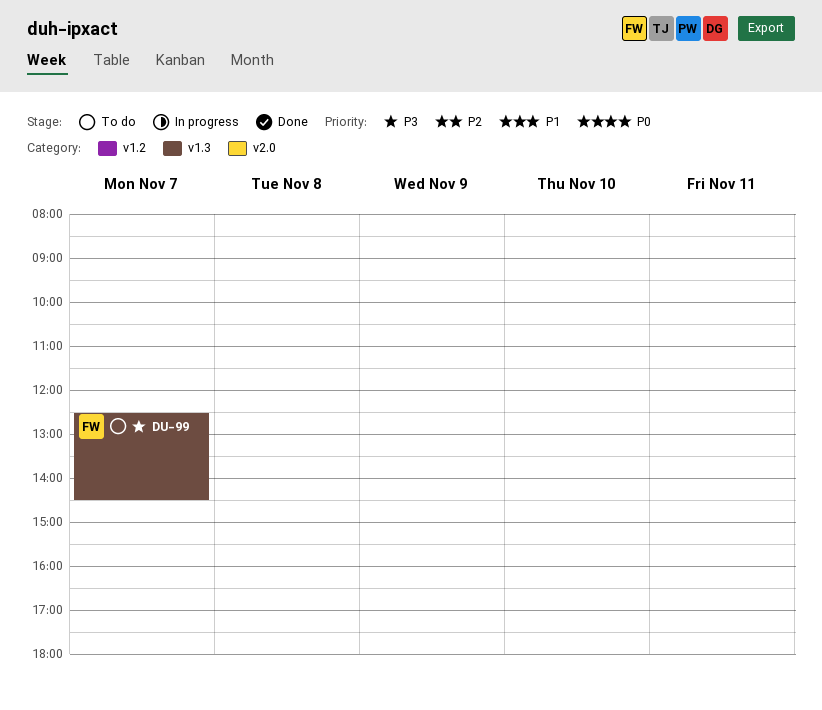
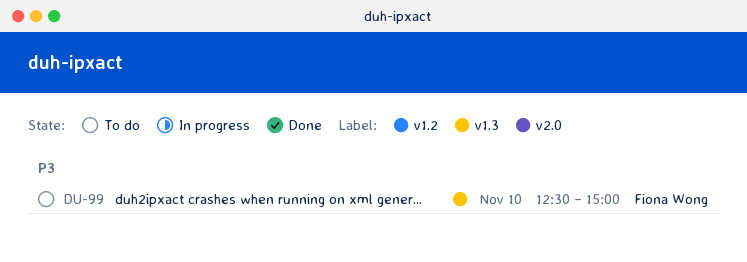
DU-99, day: Nov 7 -> Nov 10
DU-99, ends: 14:30 -> 15:00

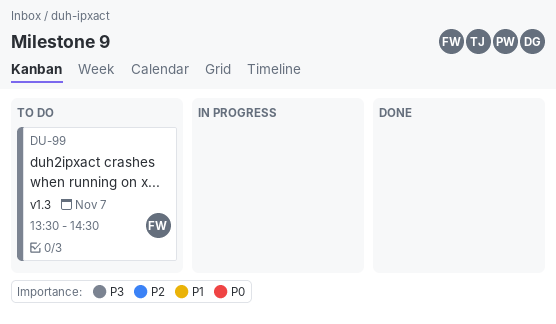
DU-99, day: Nov 10 -> Nov 7
DU-99, begins: 12:30 -> 13:30
DU-99, ends: 15:00 -> 14:30

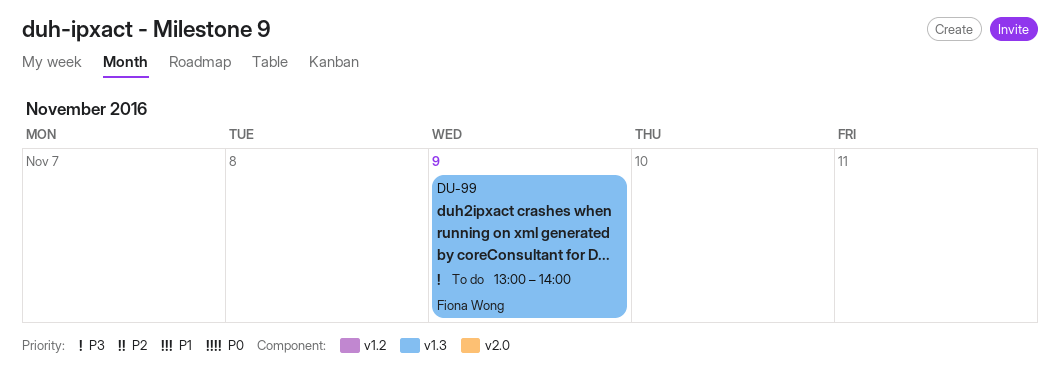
DU-99, day: Nov 7 -> Nov 9
DU-99, begins: 13:30 -> 13:00
DU-99, ends: 14:30 -> 14:00

